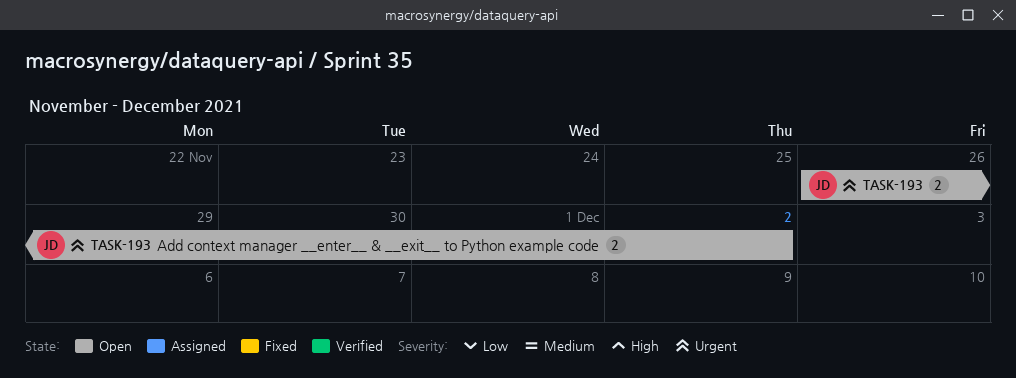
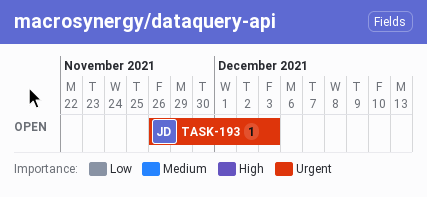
TASK-193, estimate: 2 -> 1
TASK-193, due: Dec 2 -> Dec 3

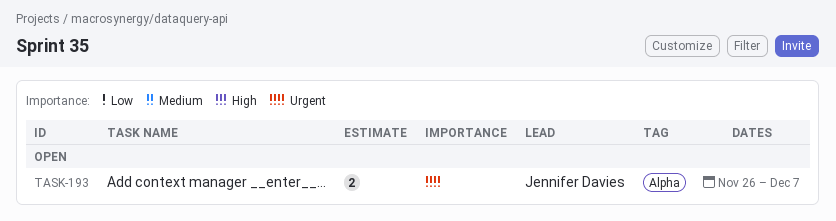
TASK-193, estimate: 1 -> 2
TASK-193, due: Dec 3 -> Dec 7

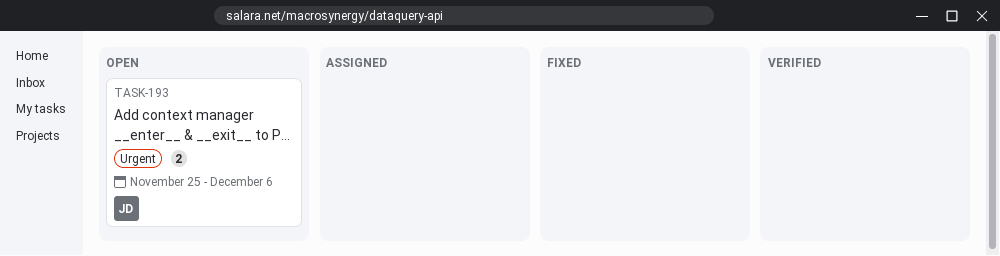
TASK-193, start: Nov 26 -> Nov 25
TASK-193, due: Dec 7 -> Dec 6

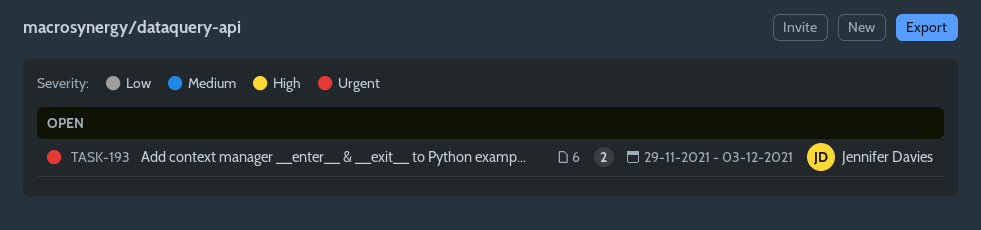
TASK-193, start: Nov 25 -> Nov 29
TASK-193, due: Dec 6 -> Dec 3

